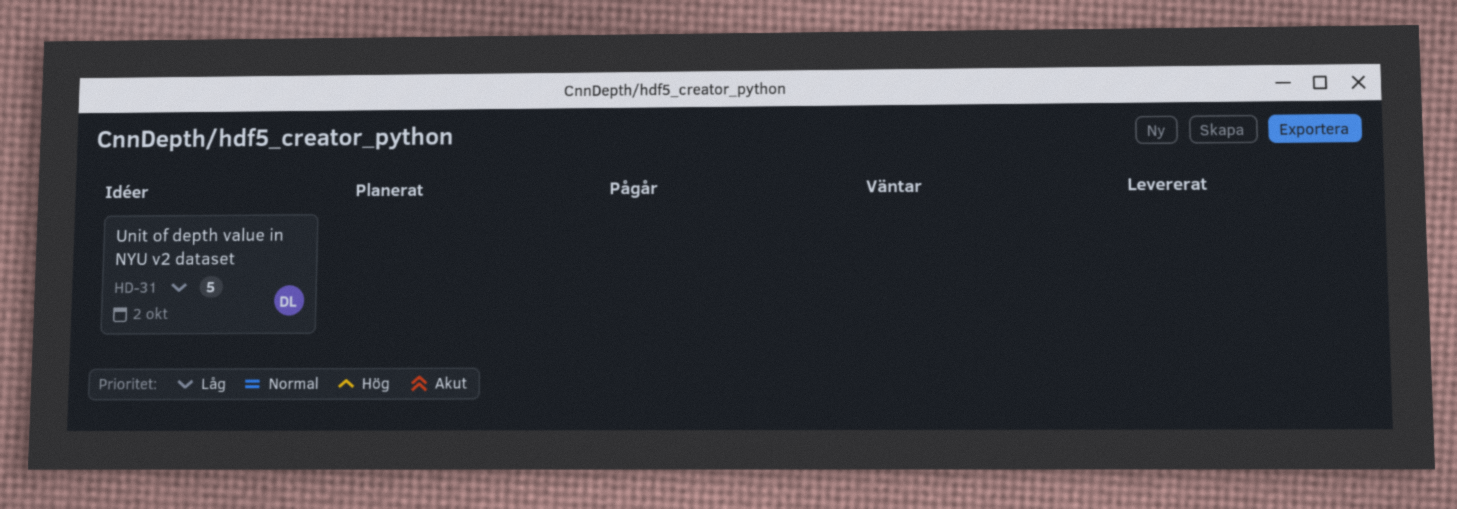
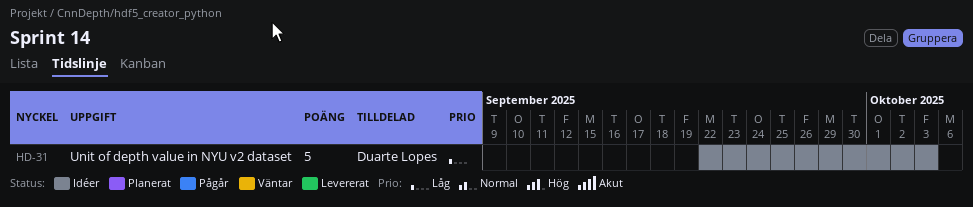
HD-31, due: Oct 2 -> Oct 3

